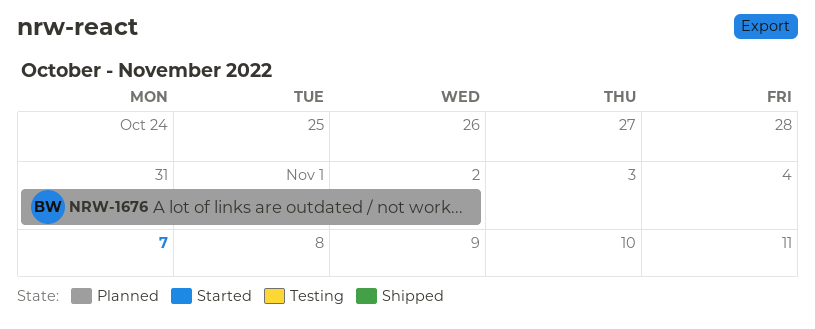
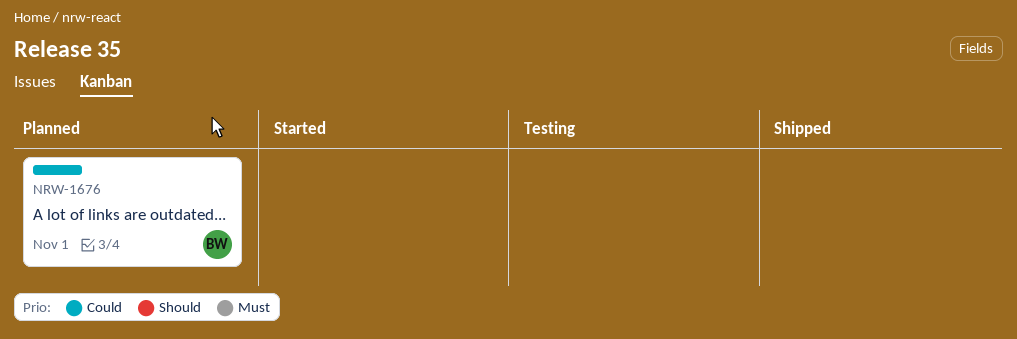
NRW-1676, due: Nov 2 -> Nov 1

